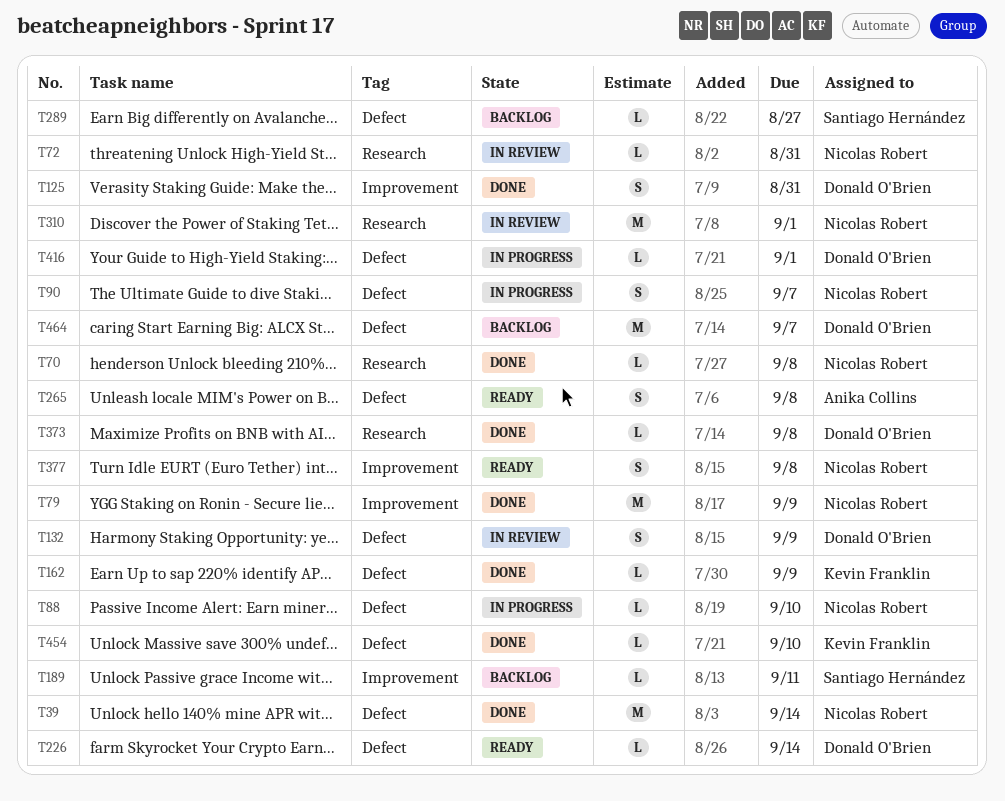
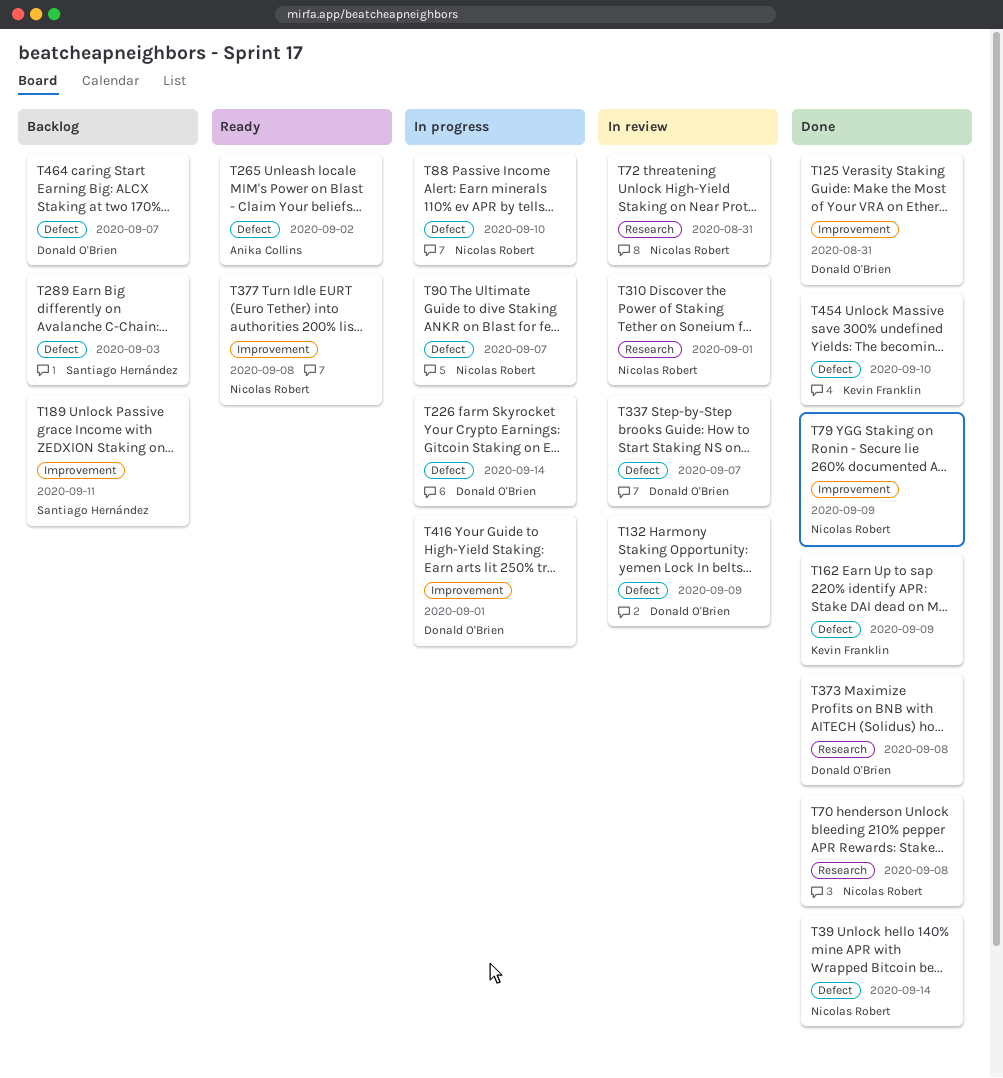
T226, status: Ready -> In progress
T265, due: Sep 8 -> Sep 2
T289, due: Aug 27 -> Sep 3
T337: none -> present
T416, label: Defect -> Improvement

